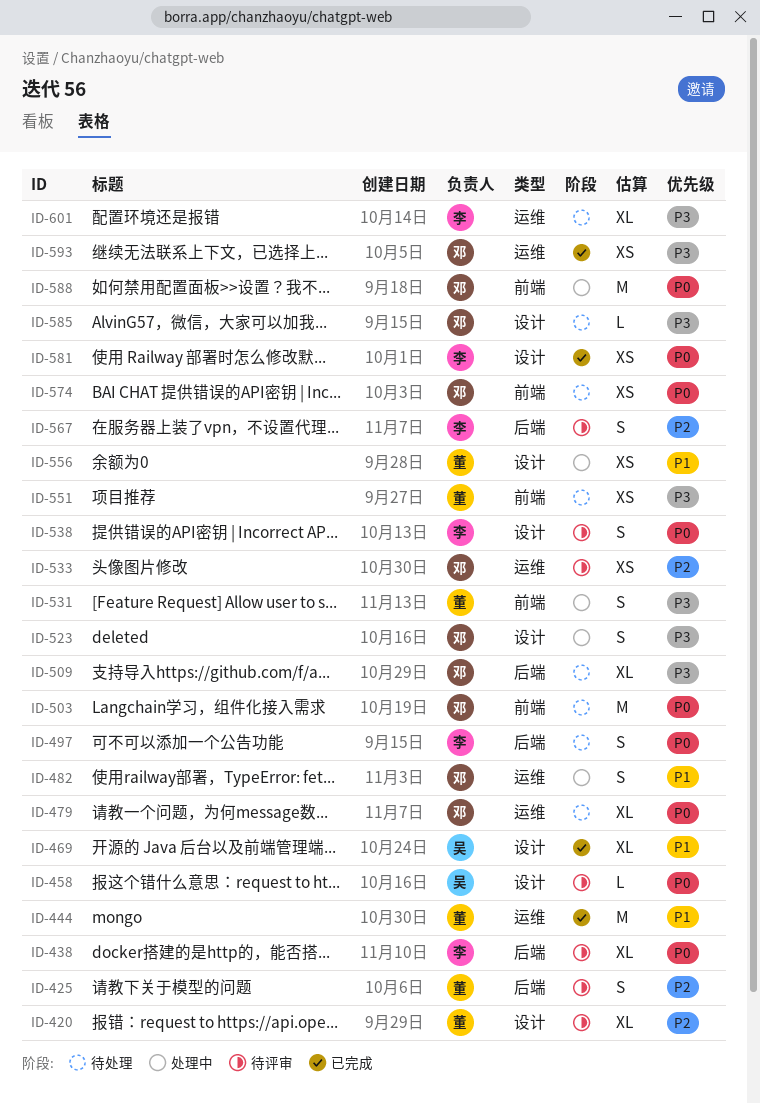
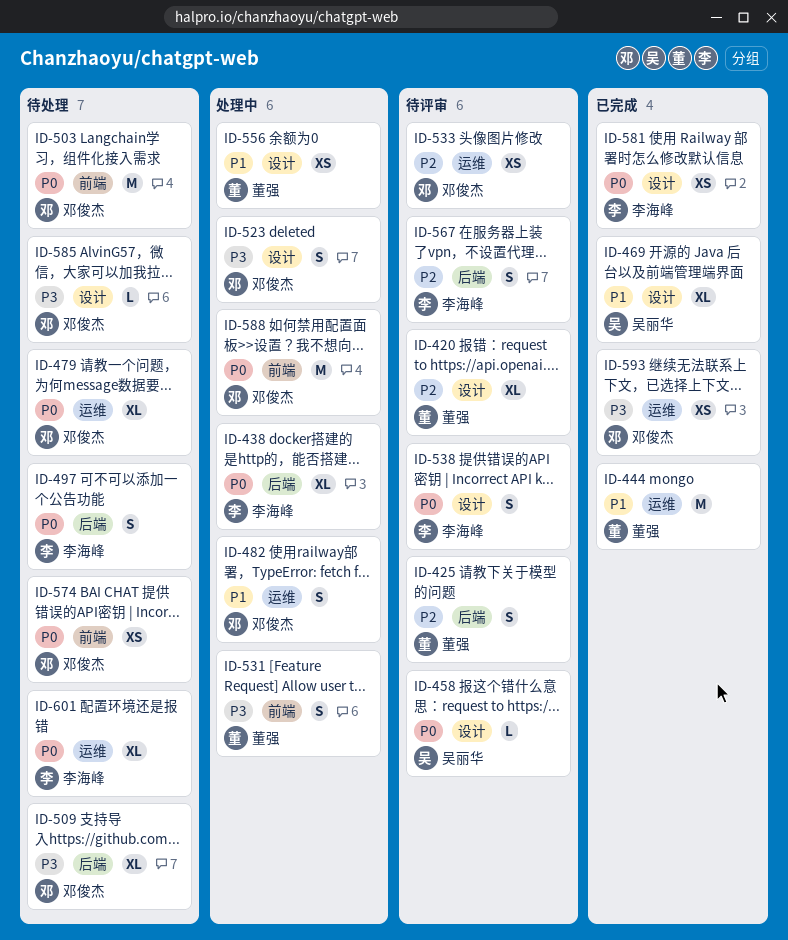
ID-438, status: 待评审 -> 处理中
ID-551: present -> none
ID-601, priority: P3 -> P0

